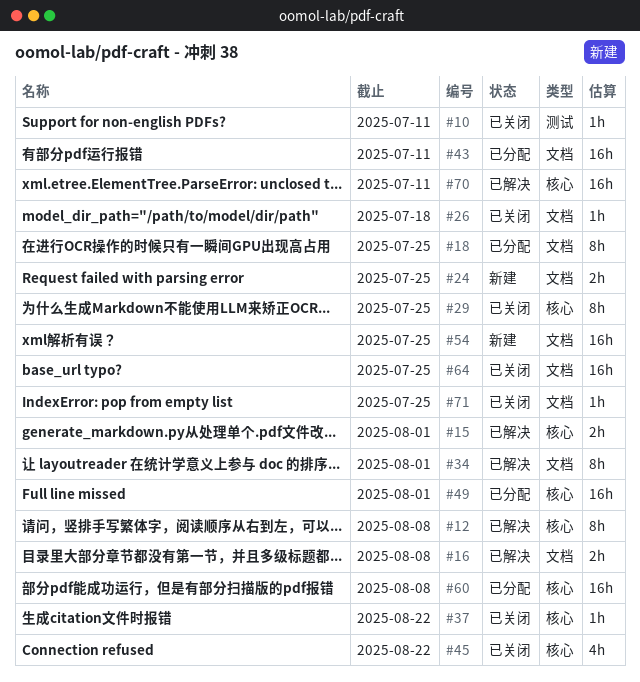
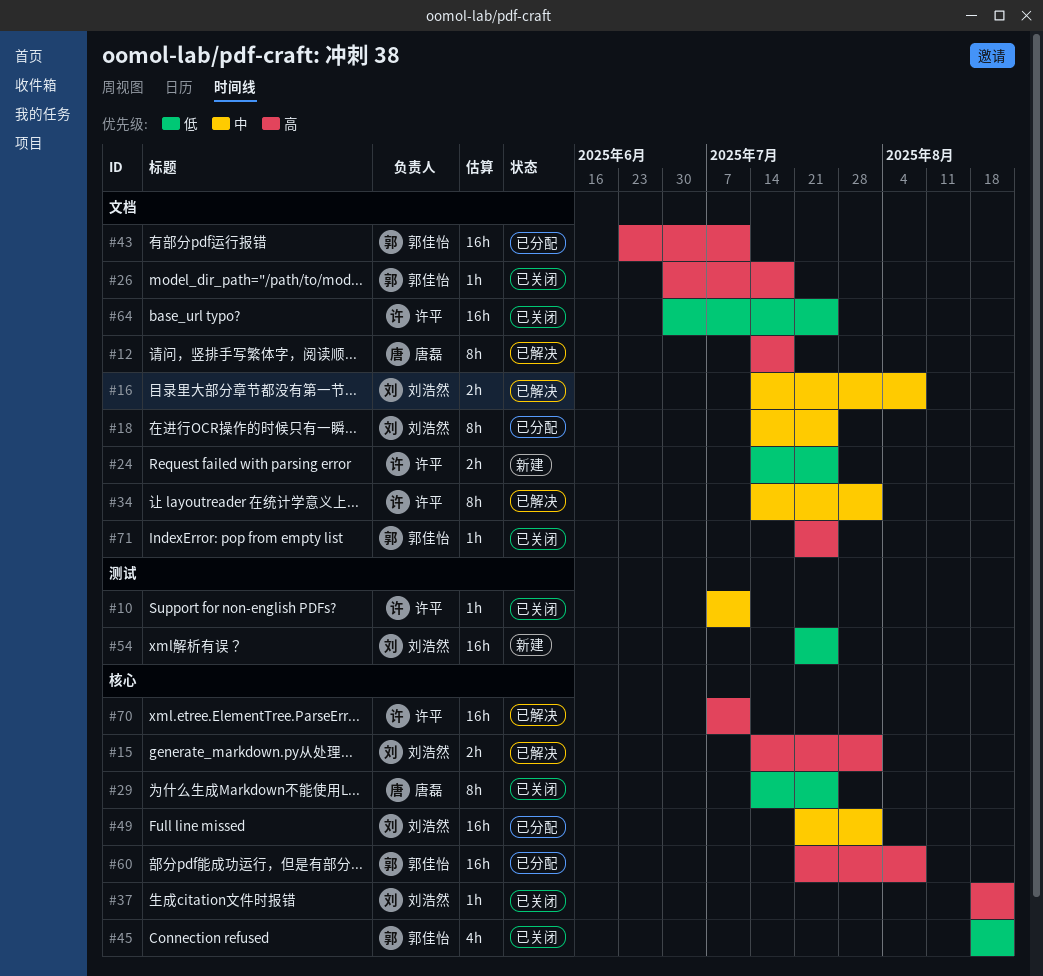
#12, label: 核心 -> 文档
#12, due: Aug 8 -> Jul 18
#54, label: 文档 -> 测试

